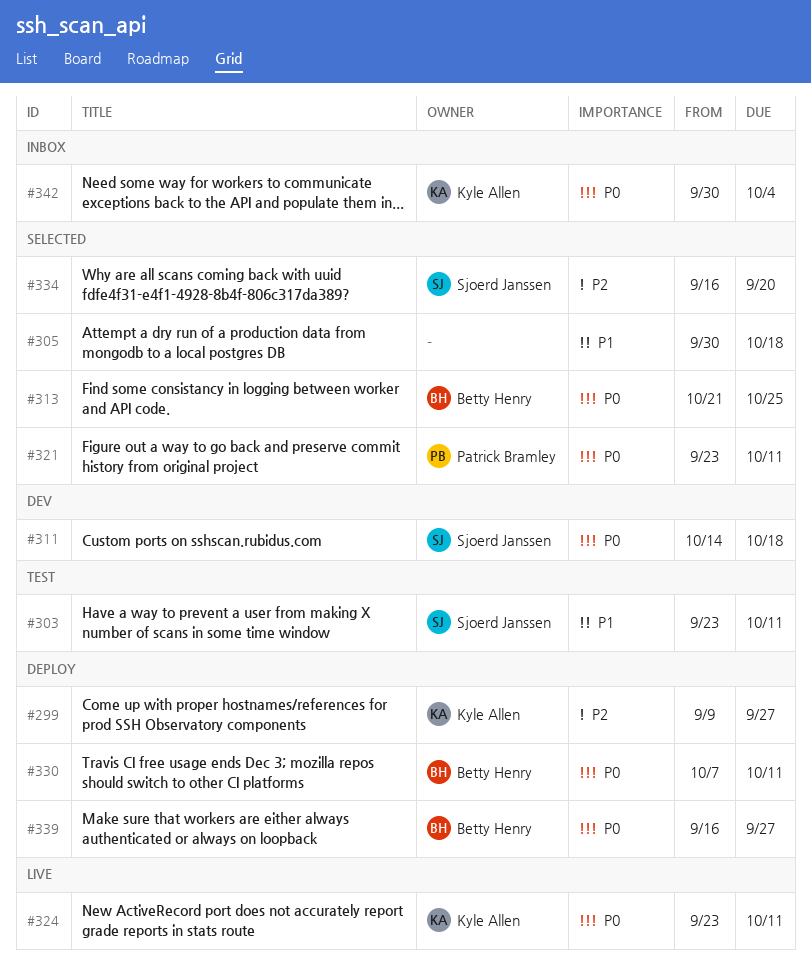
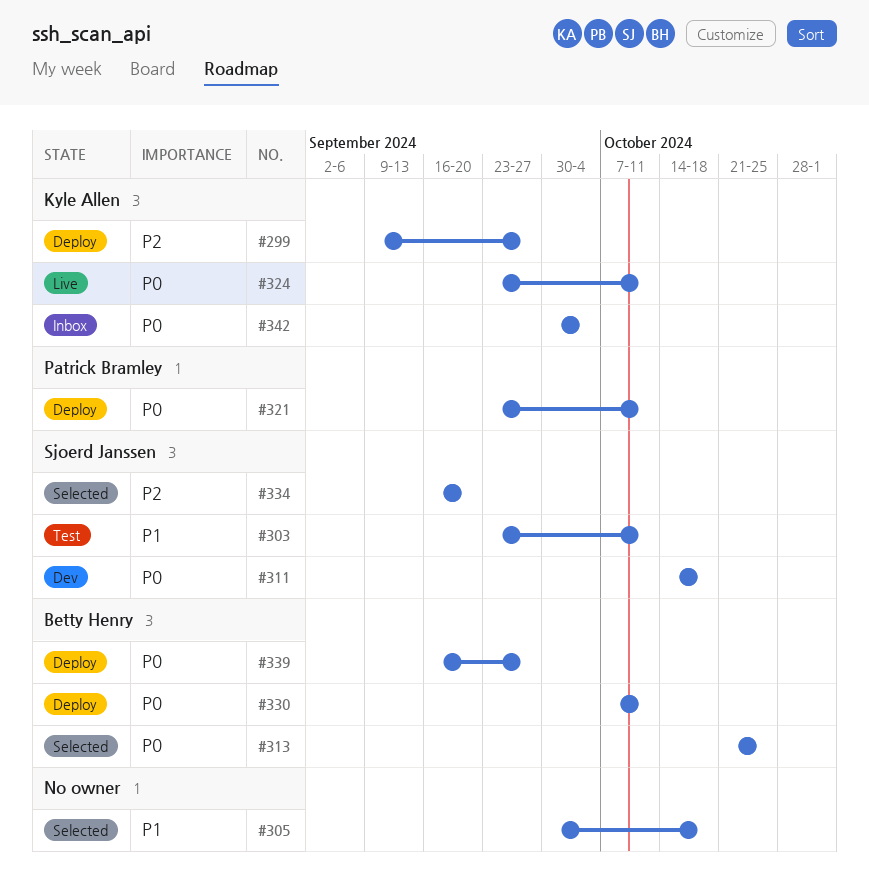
#321, status: Selected -> Deploy

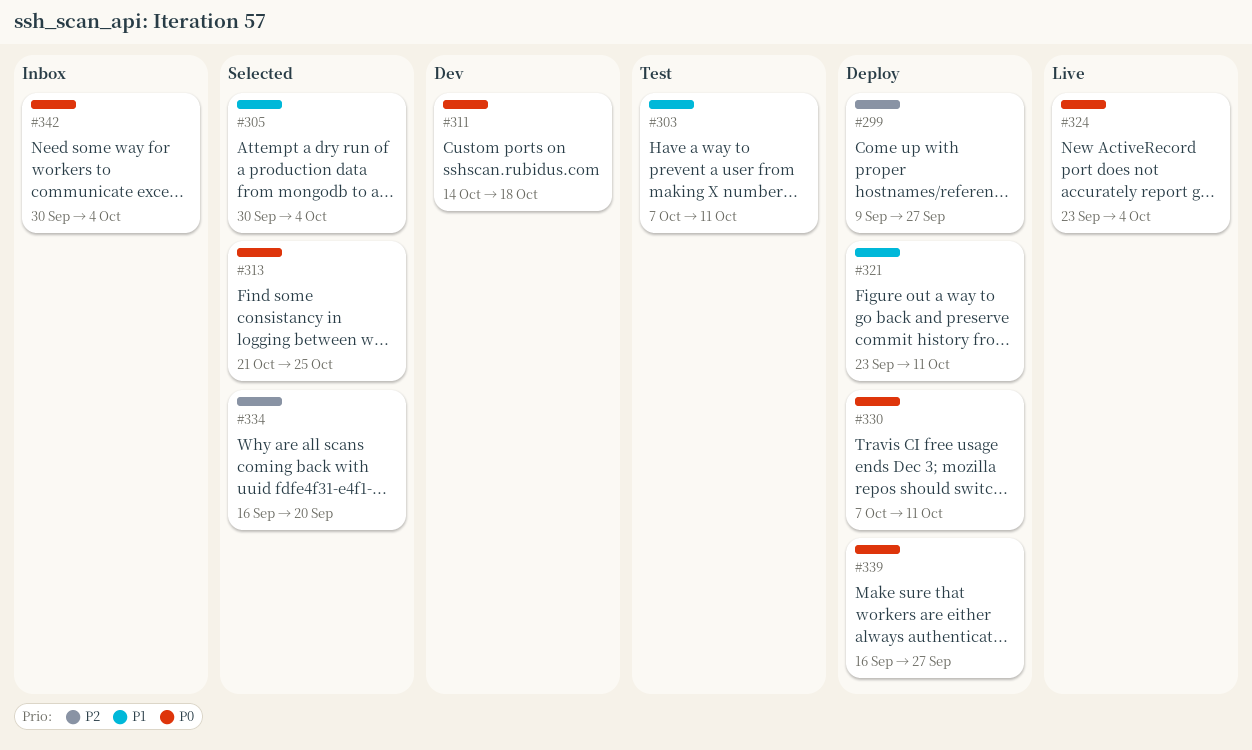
#303, start: Sep 23 -> Oct 7
#305, due: Oct 18 -> Oct 4
#321, priority: P0 -> P1
#324, due: Oct 11 -> Oct 4

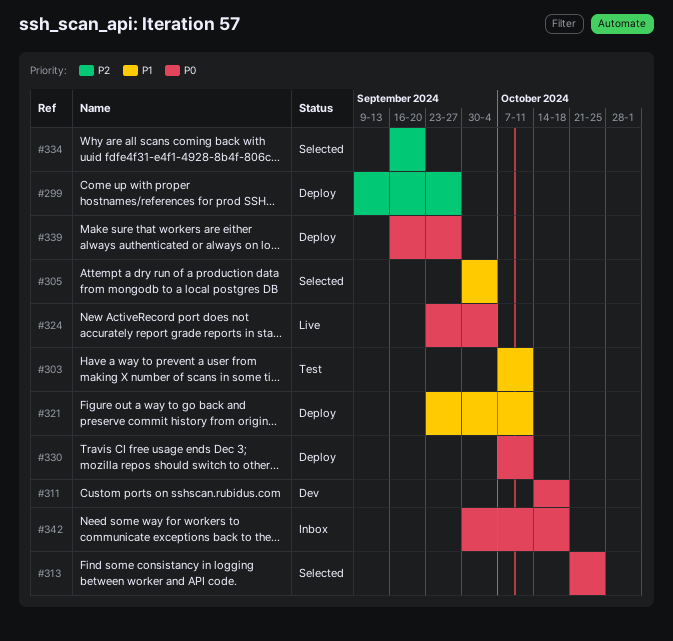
#342, due: Oct 4 -> Oct 18

